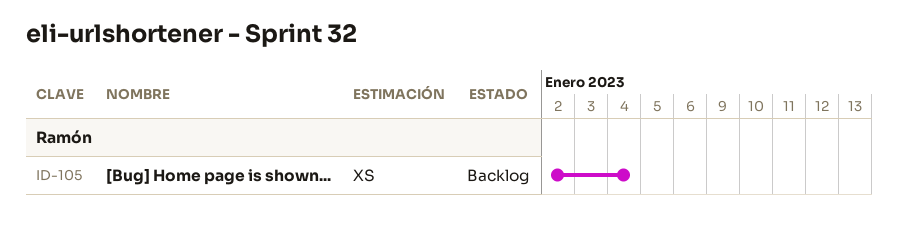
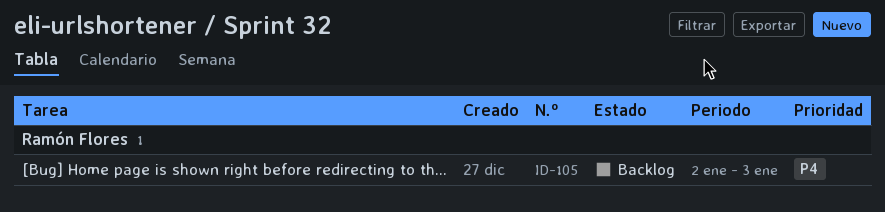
ID-105, due: Jan 4 -> Jan 3

